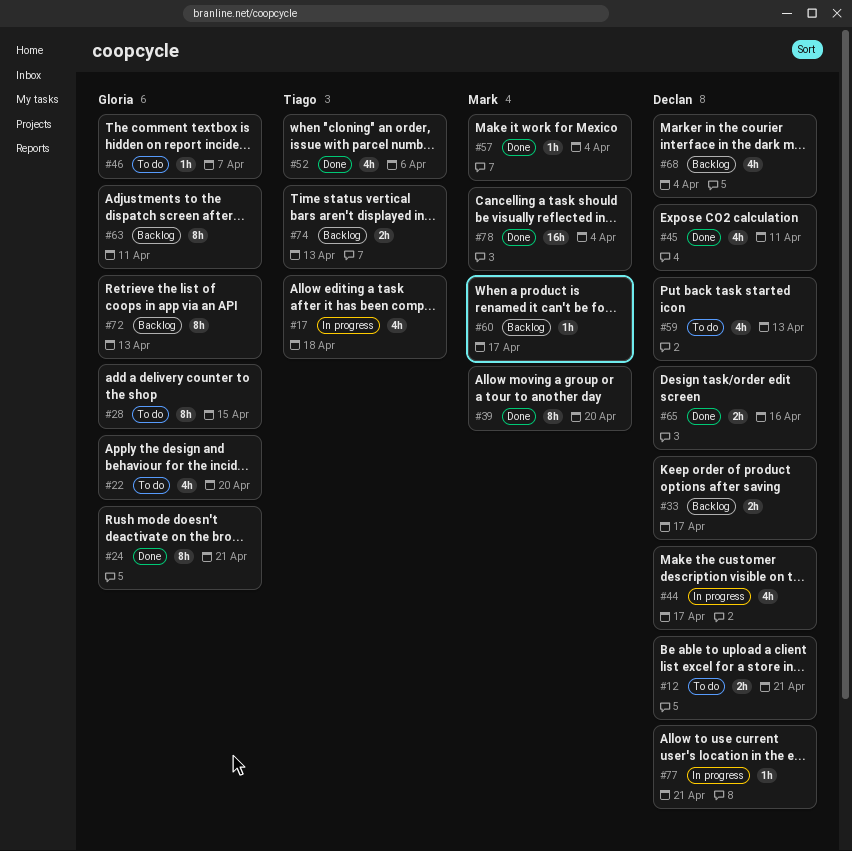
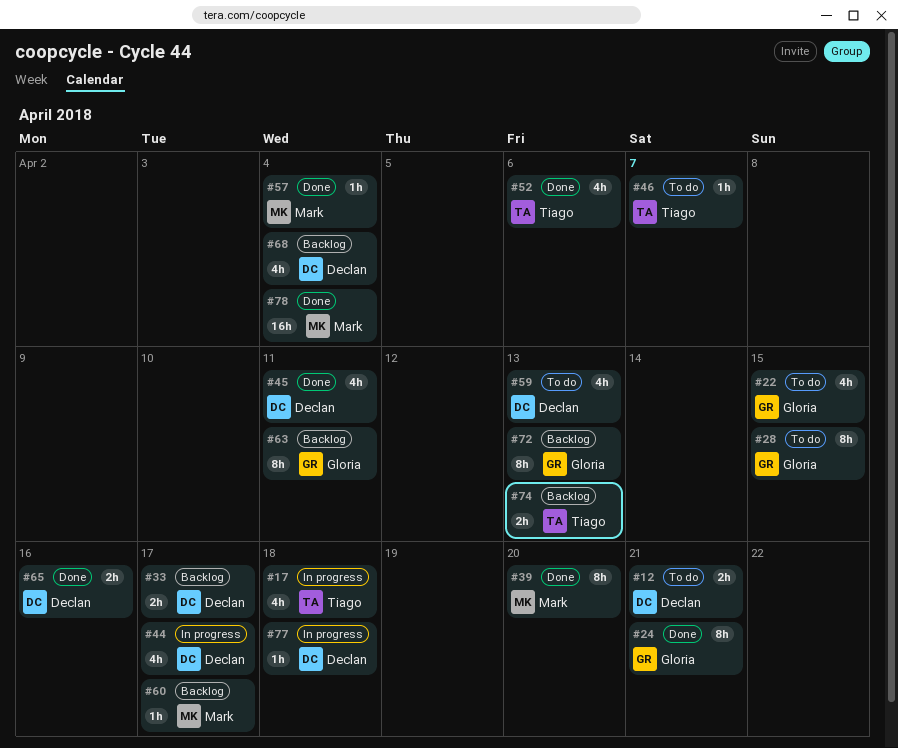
#22, due: Apr 20 -> Apr 15
#46, owner: Gloria -> Tiago
#77, due: Apr 21 -> Apr 18

